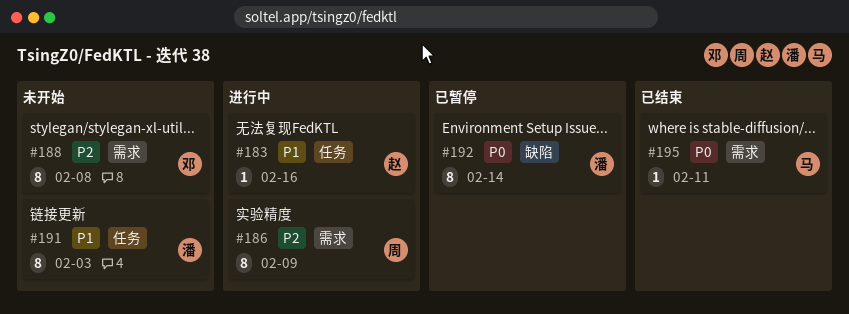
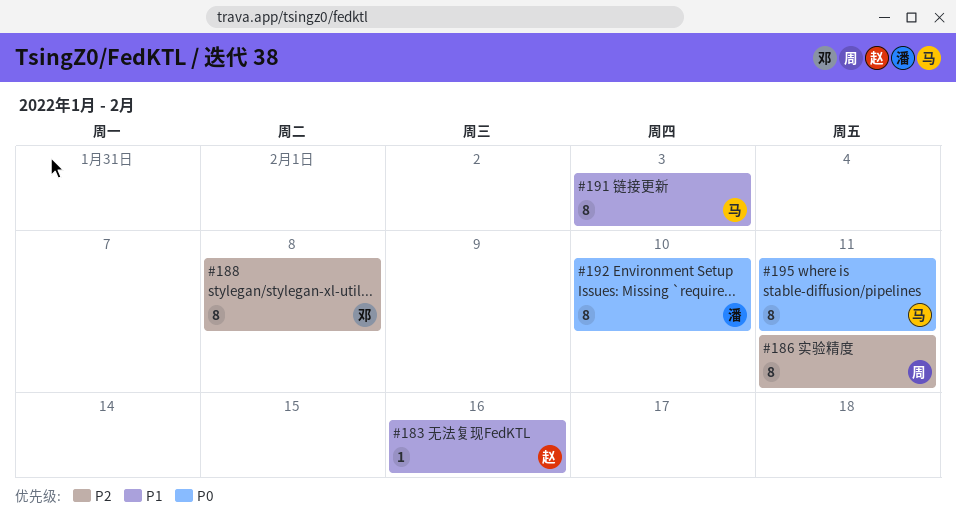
#186, due: Feb 9 -> Feb 11
#191, owner: 潘 -> 马
#192, due: Feb 14 -> Feb 10
#195, estimate: 1 -> 8

